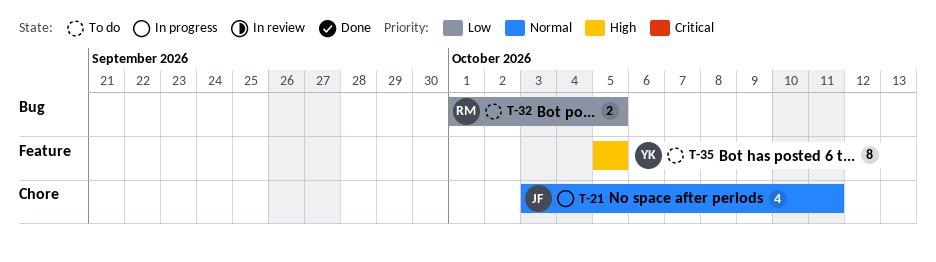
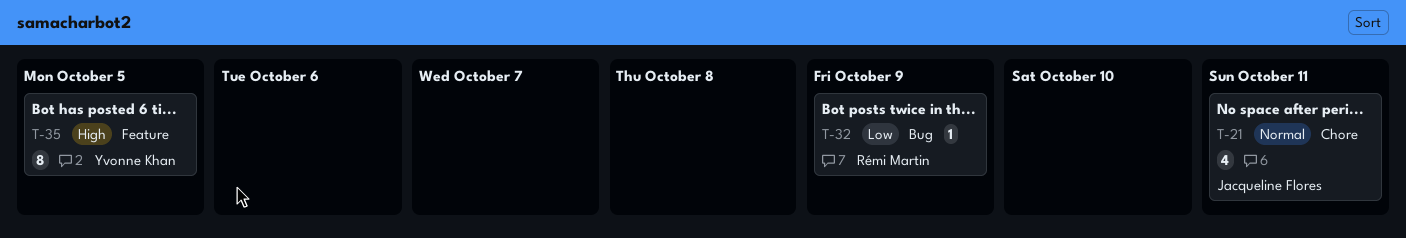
T-32, estimate: 2 -> 1
T-32, due: Oct 5 -> Oct 9

